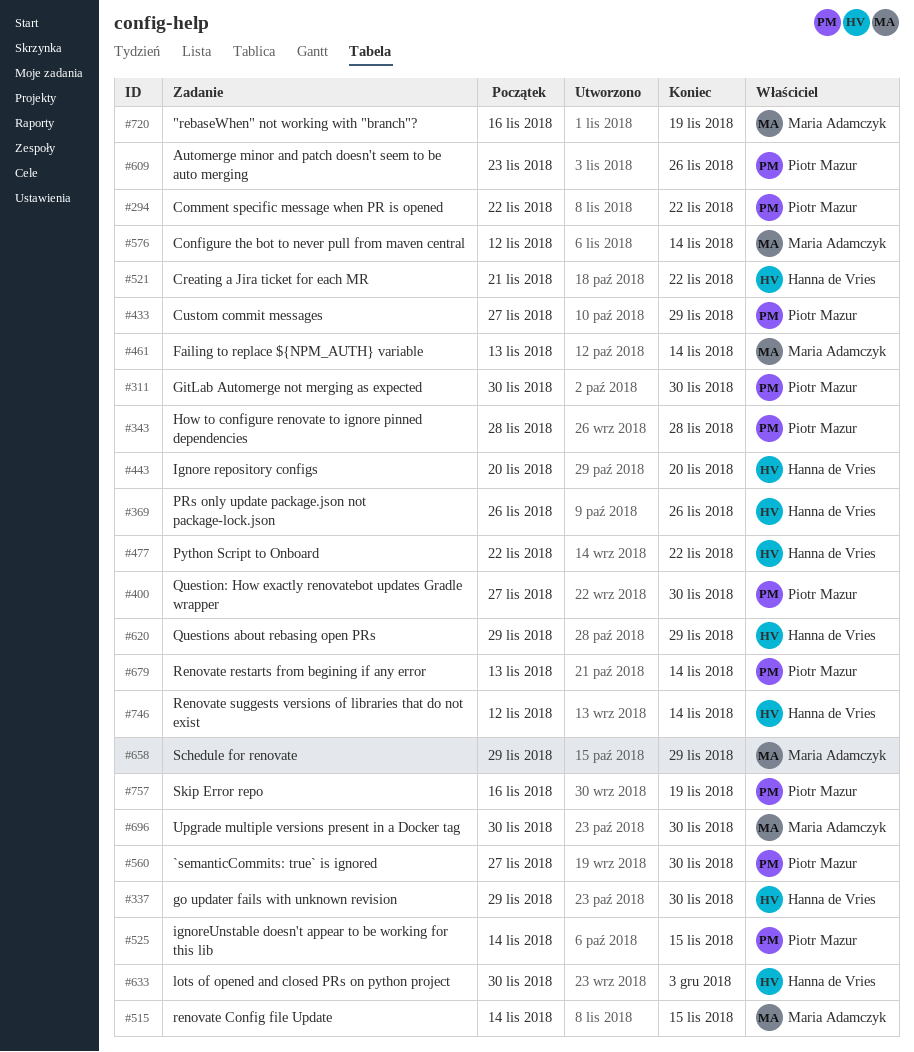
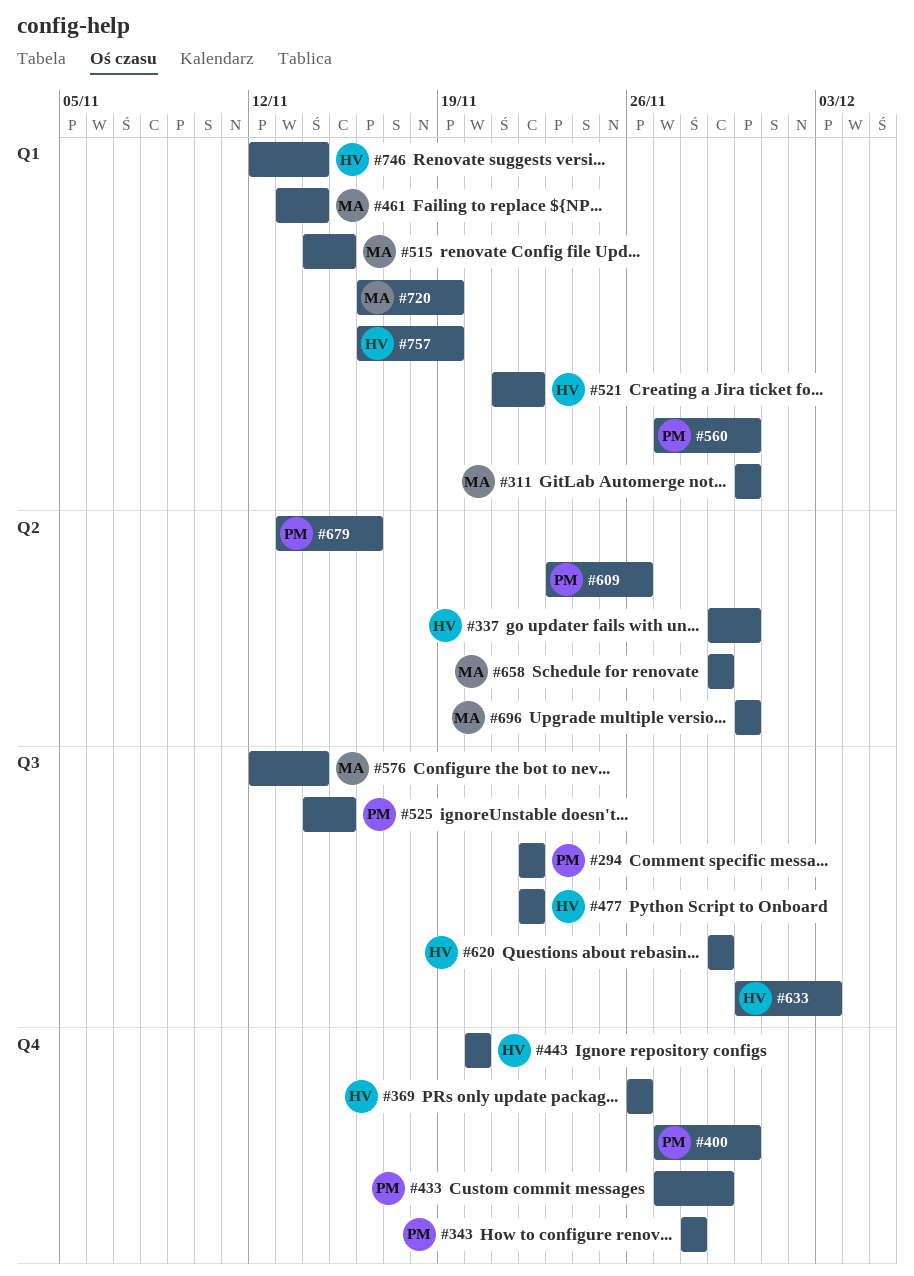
#311, owner: Piotr Mazur -> Maria Adamczyk
#679, due: Nov 14 -> Nov 16
#757, owner: Piotr Mazur -> Hanna de Vries

